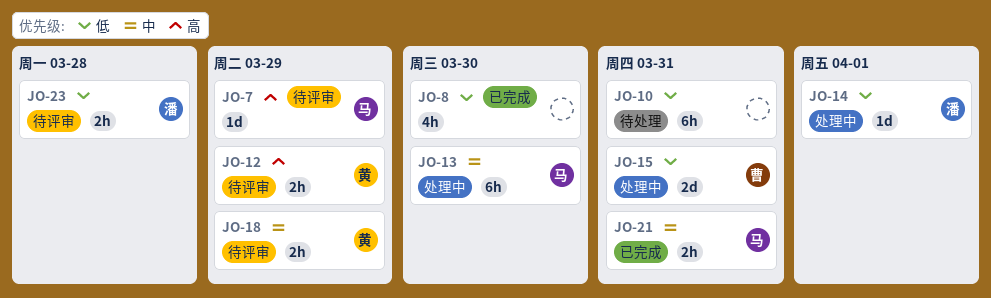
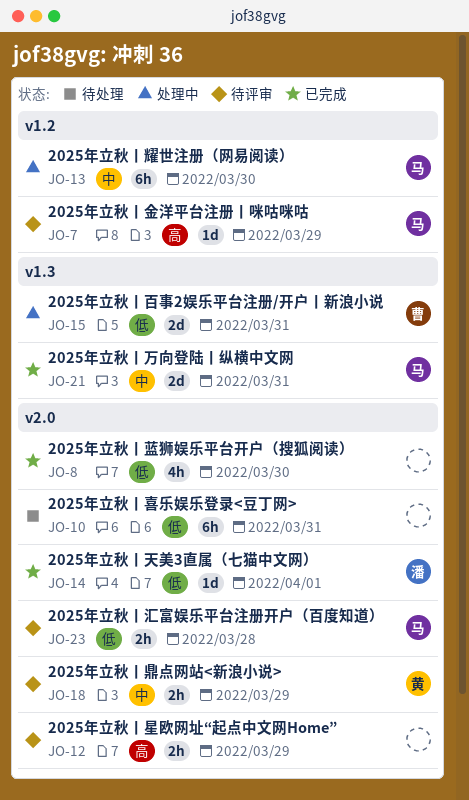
JO-12, owner: 黄 -> none
JO-14, status: 处理中 -> 已完成
JO-21, estimate: 2h -> 2d
JO-23, owner: 潘 -> 马

